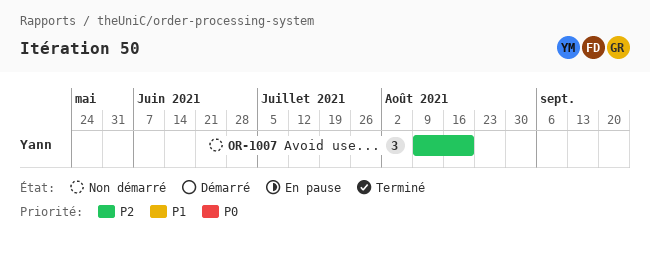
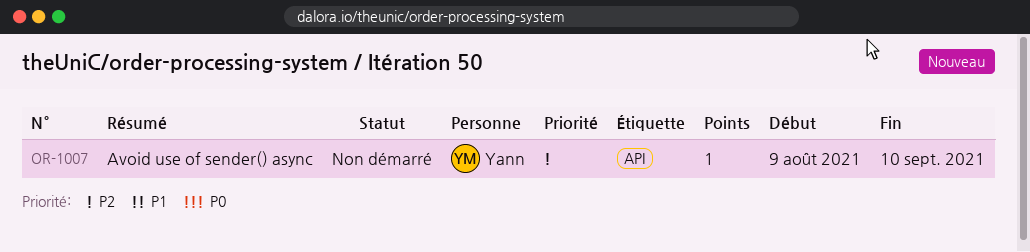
OR-1007, estimate: 3 -> 1
OR-1007, due: Aug 20 -> Sep 10

